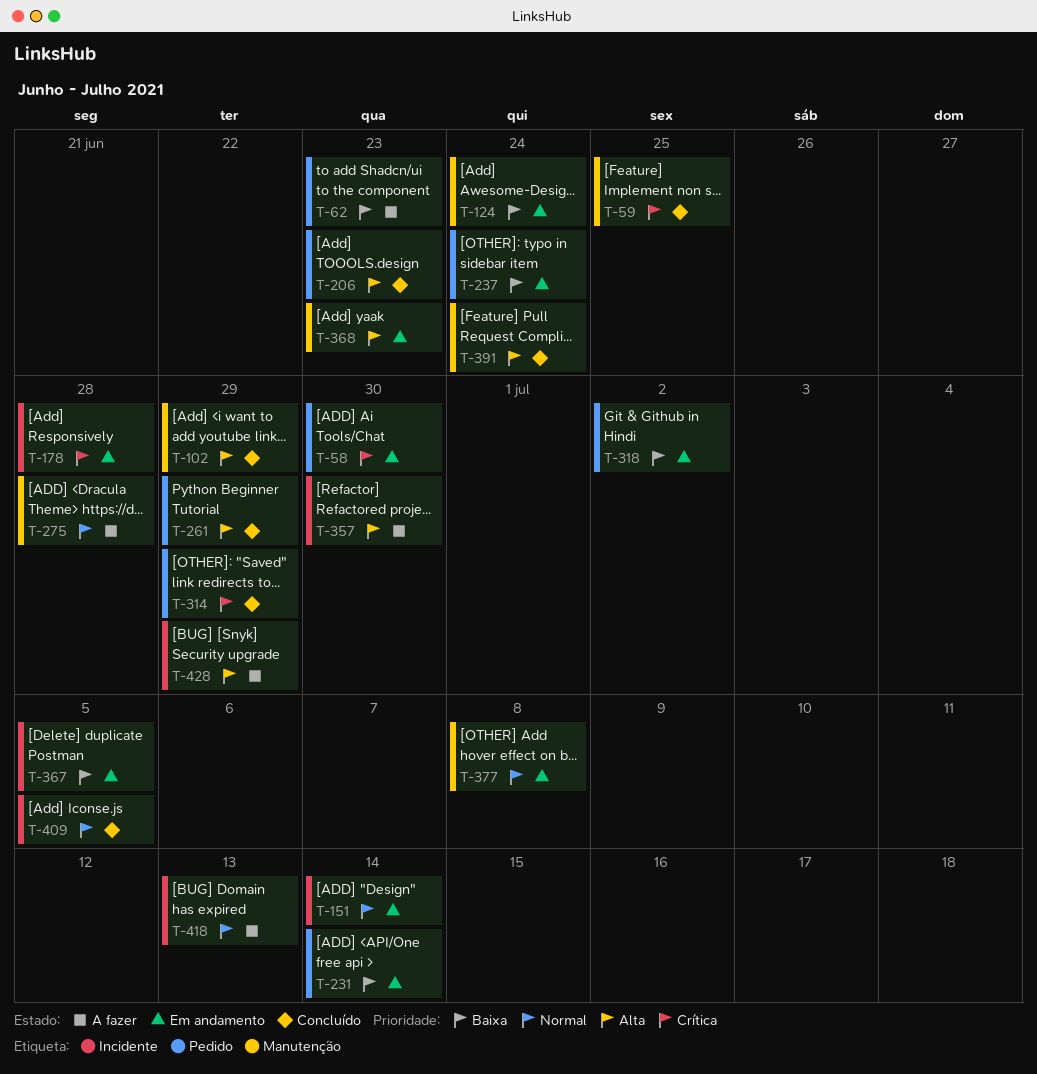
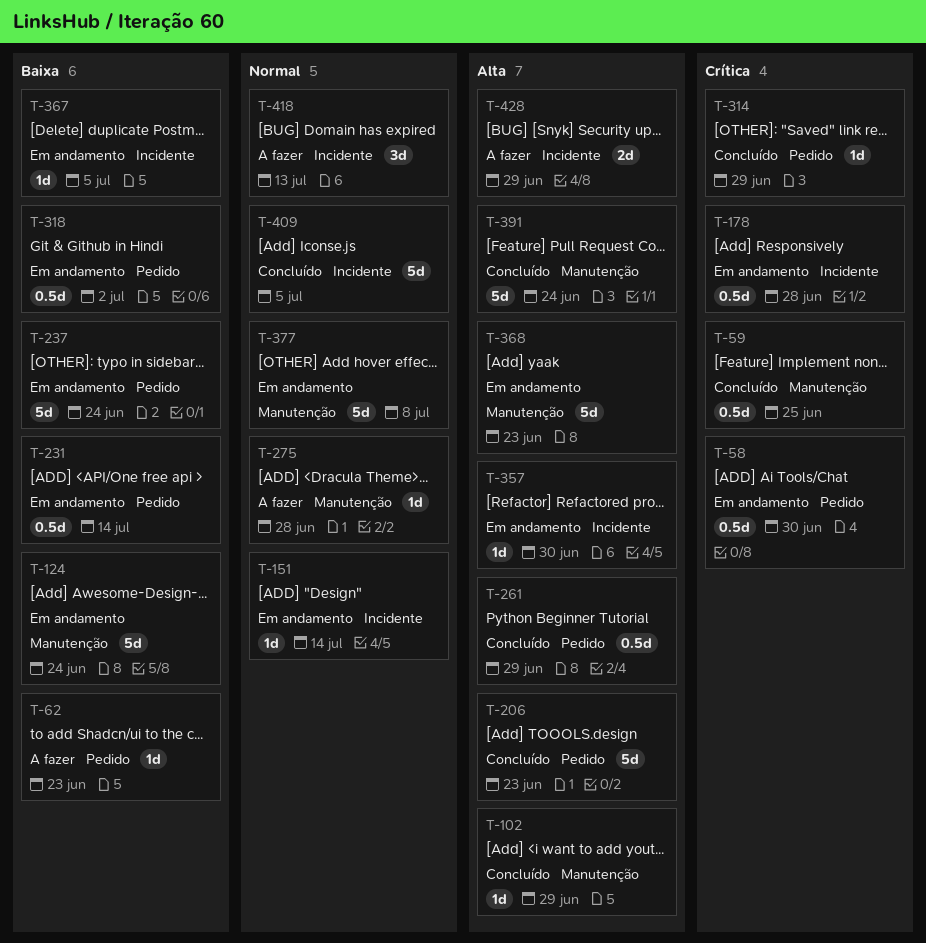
T-357, status: A fazer -> Em andamento

